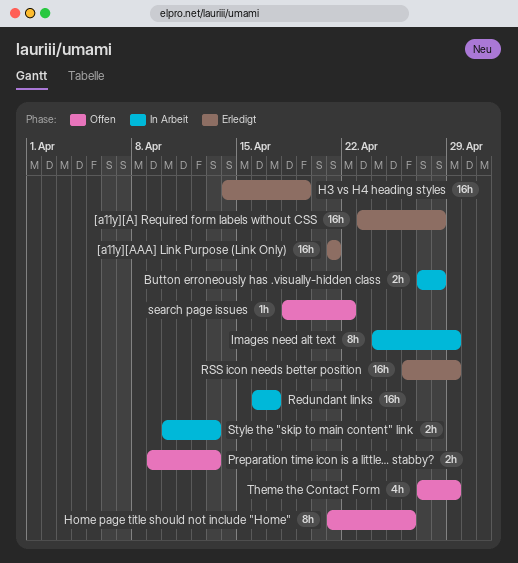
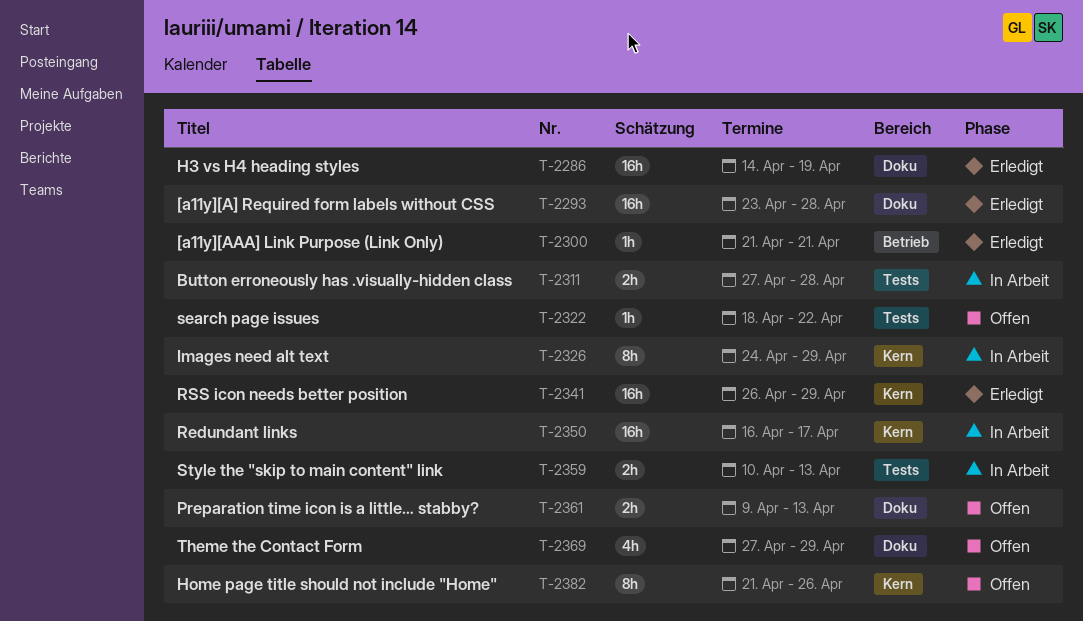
[a11y][AAA] Link Purpose (Link Only), estimate: 16h -> 1h

